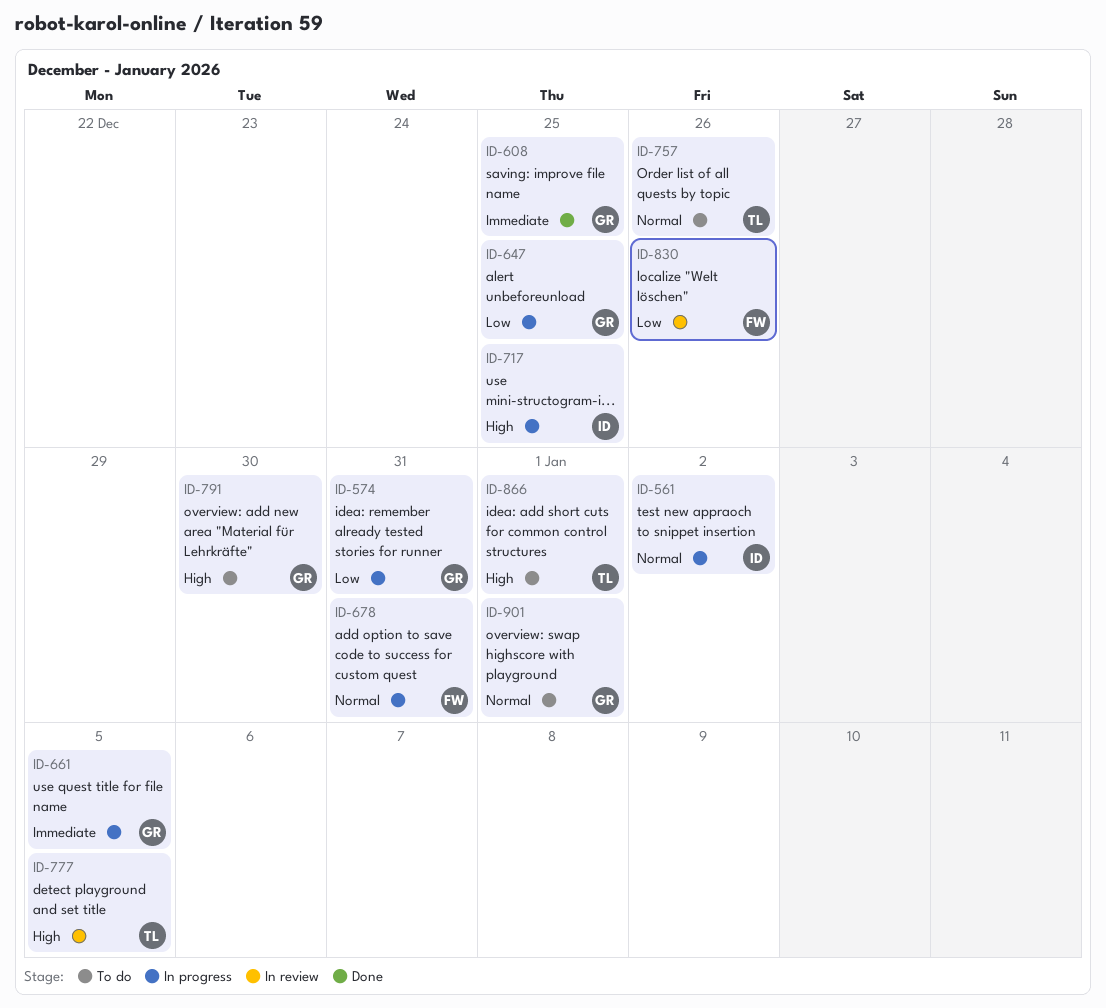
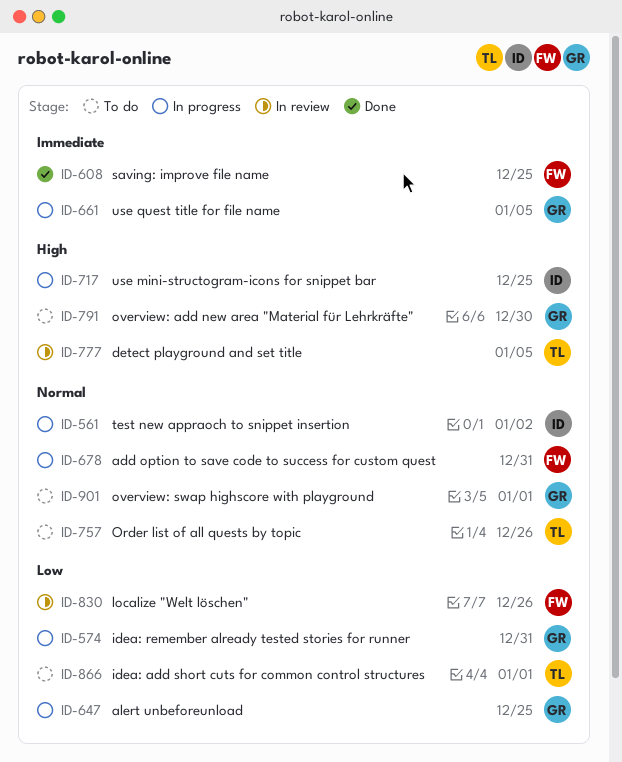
ID-608, owner: GR -> FW
ID-866, priority: High -> Low

